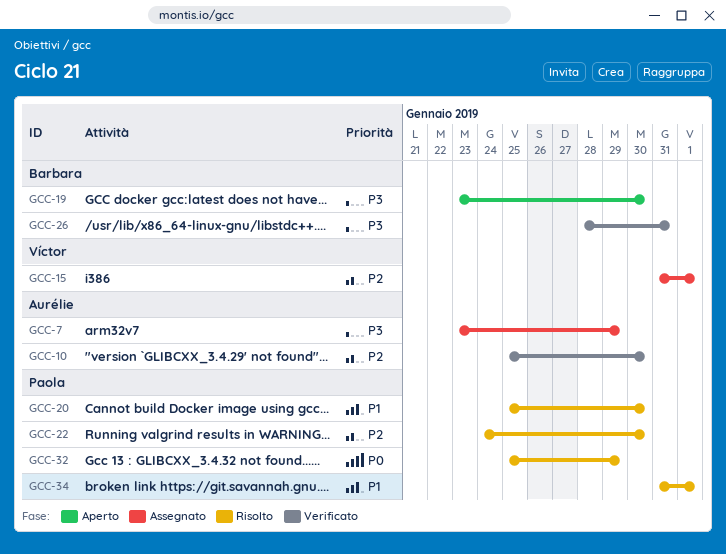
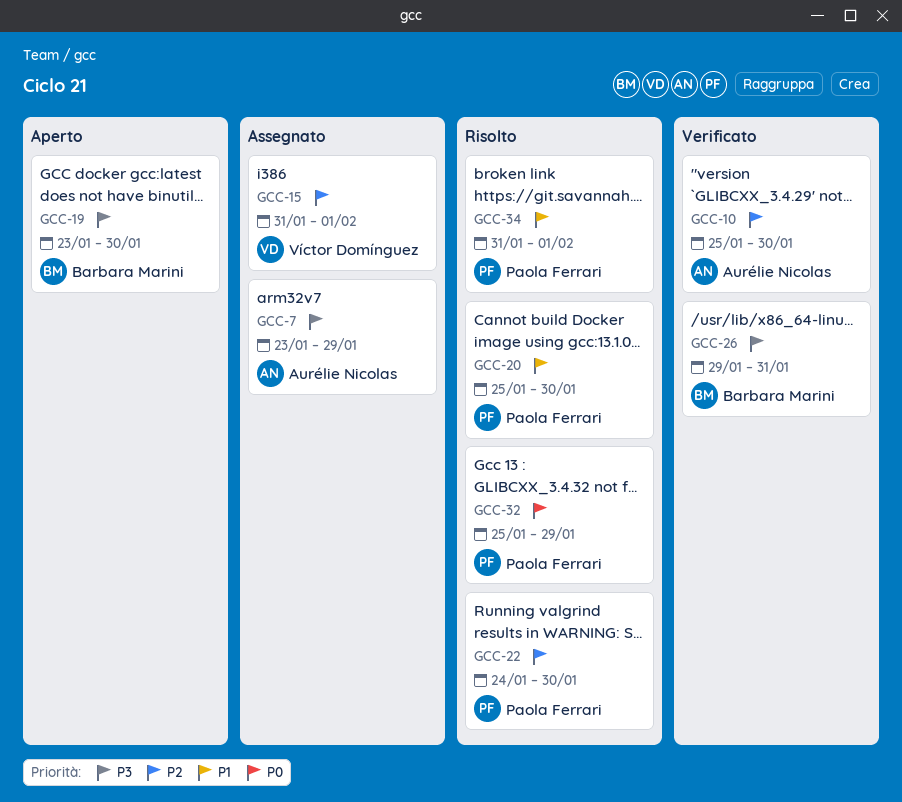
GCC-26, start: Jan 28 -> Jan 29

